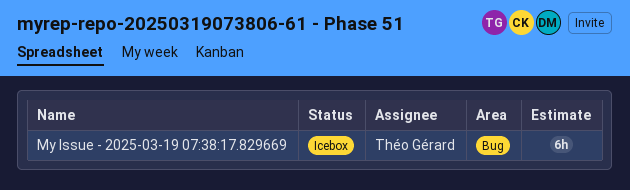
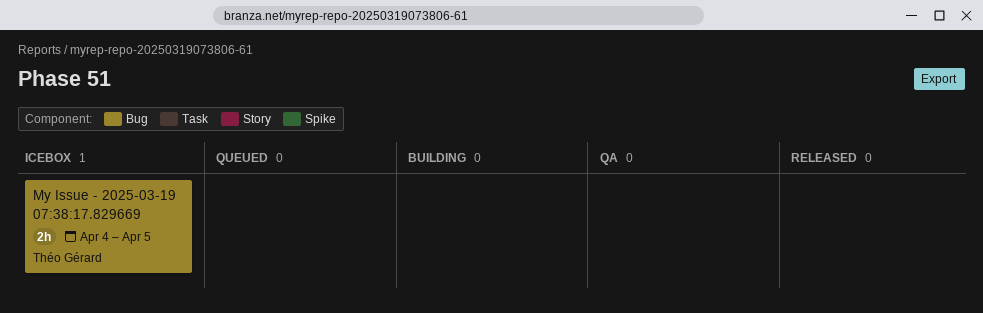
My Issue - 2025-03-19 07:38:17.829669, estimate: 6h -> 2h

